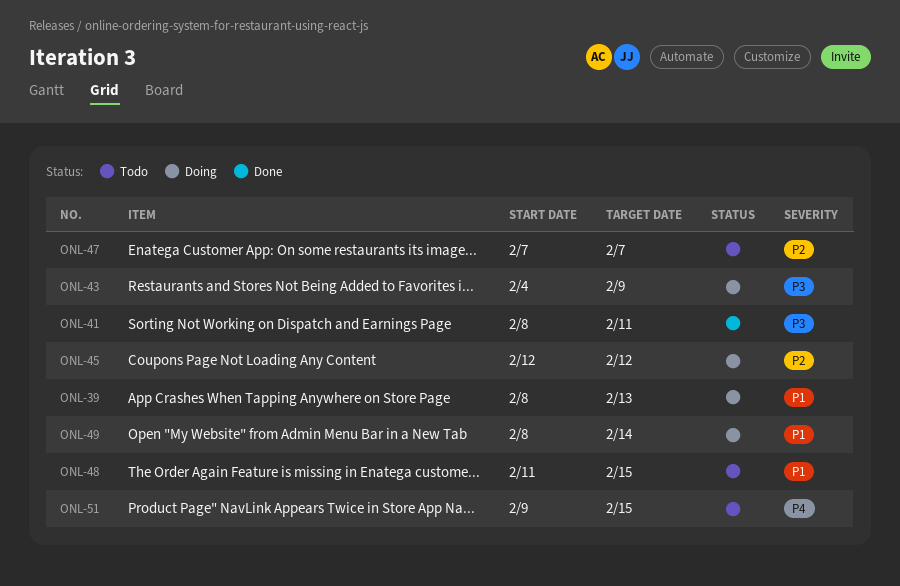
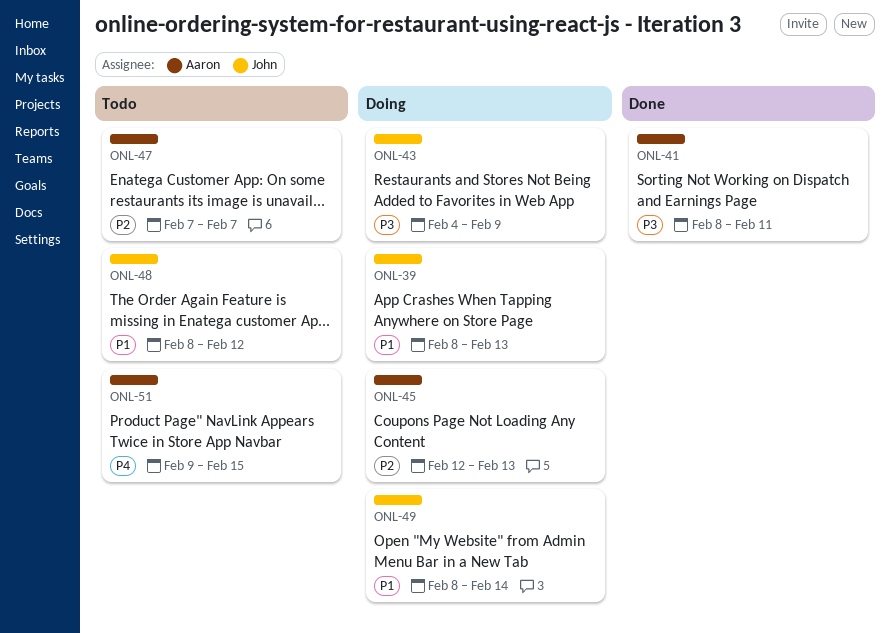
ONL-45, due: Feb 12 -> Feb 13
ONL-48, start: Feb 11 -> Feb 8
ONL-48, due: Feb 15 -> Feb 12

